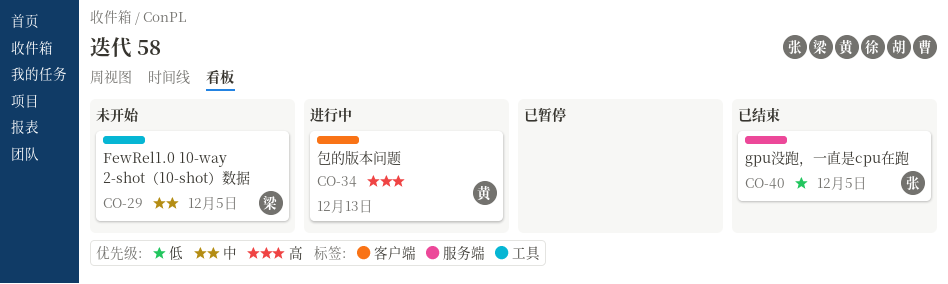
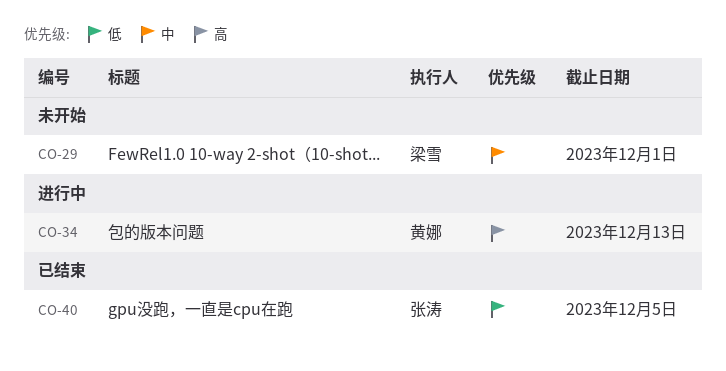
CO-29, due: Dec 5 -> Dec 1

